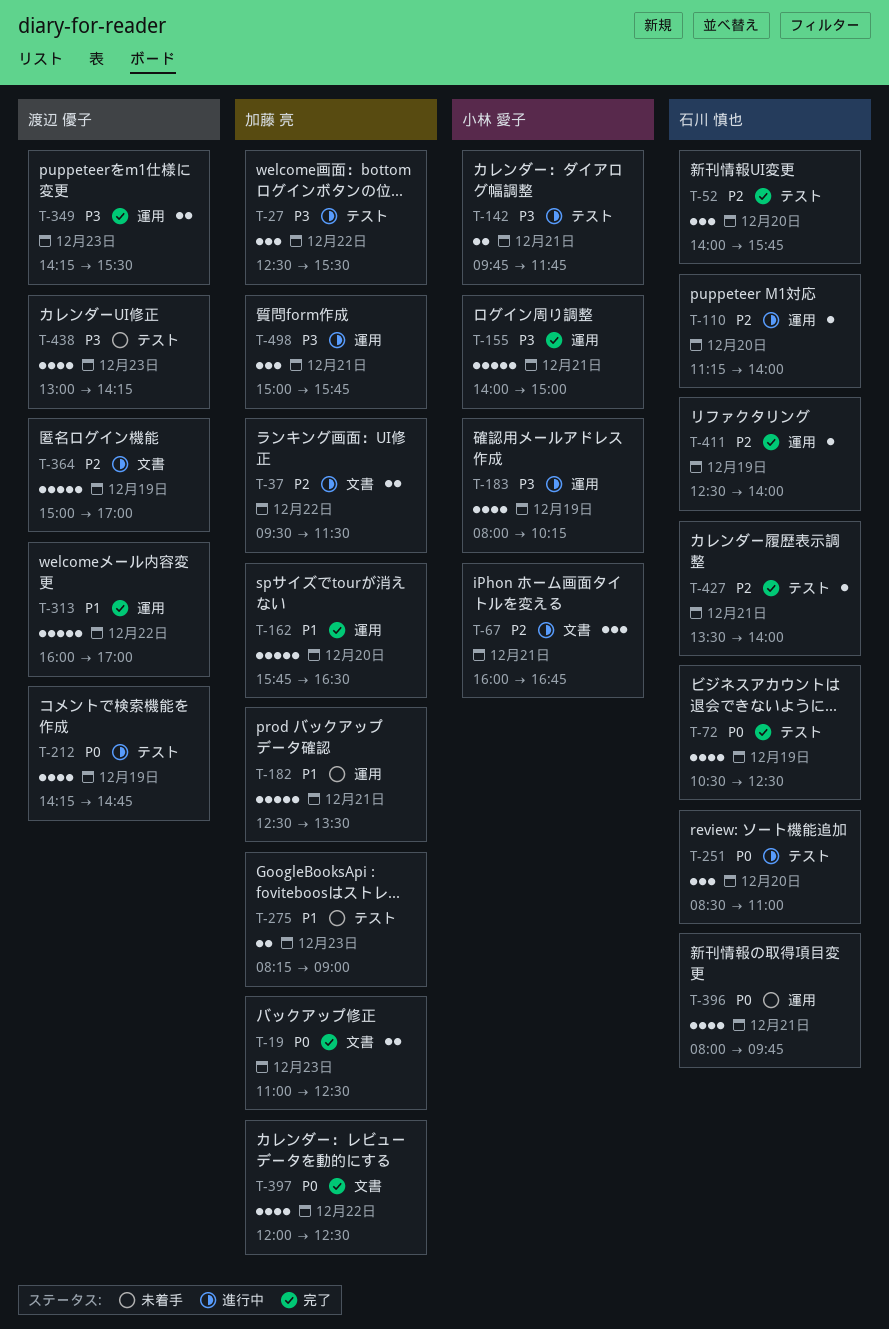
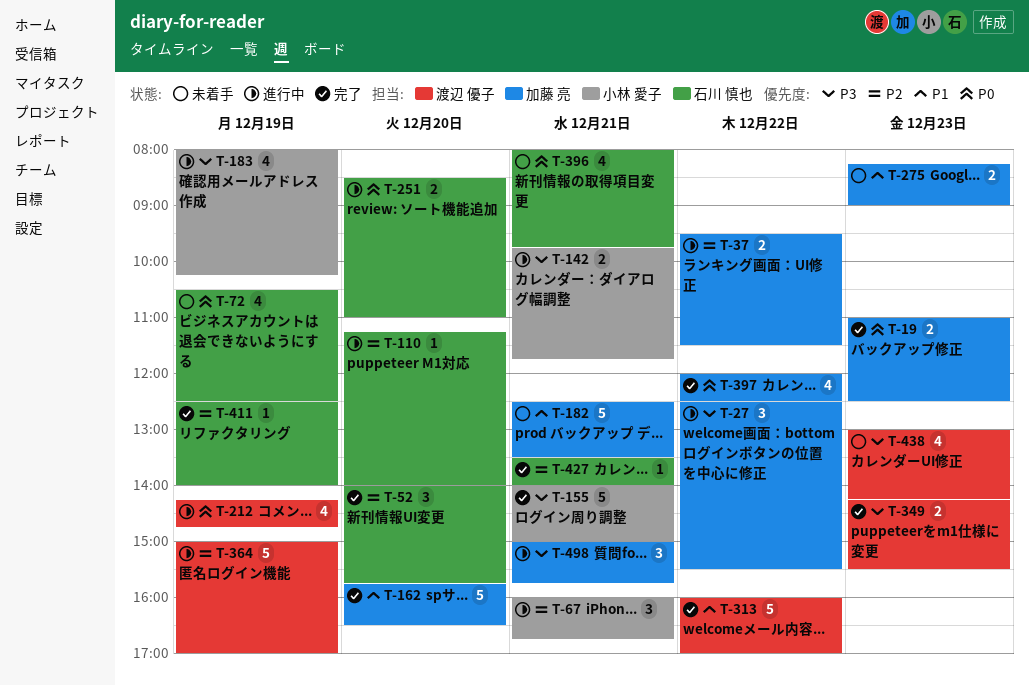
T-72, status: 完了 -> 未着手
T-251, estimate: 3 -> 2

